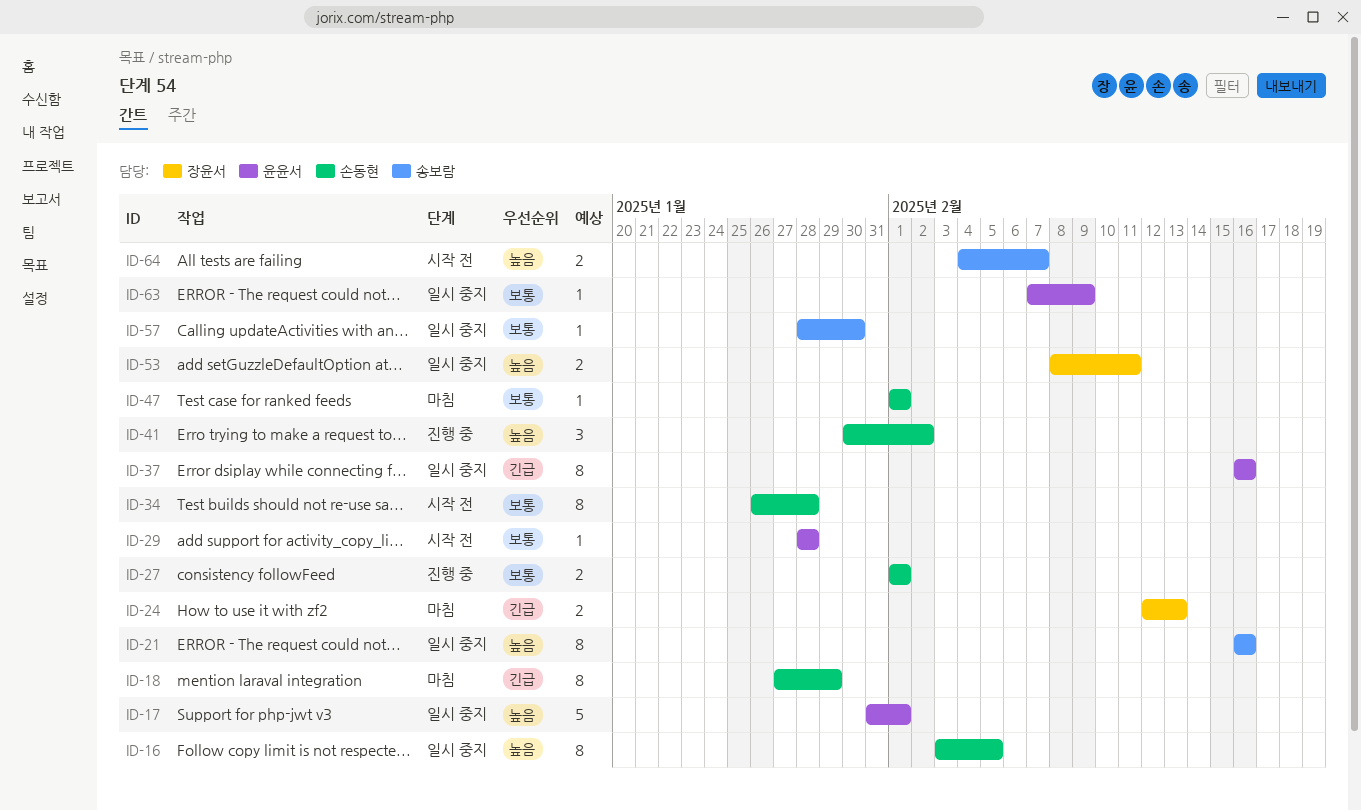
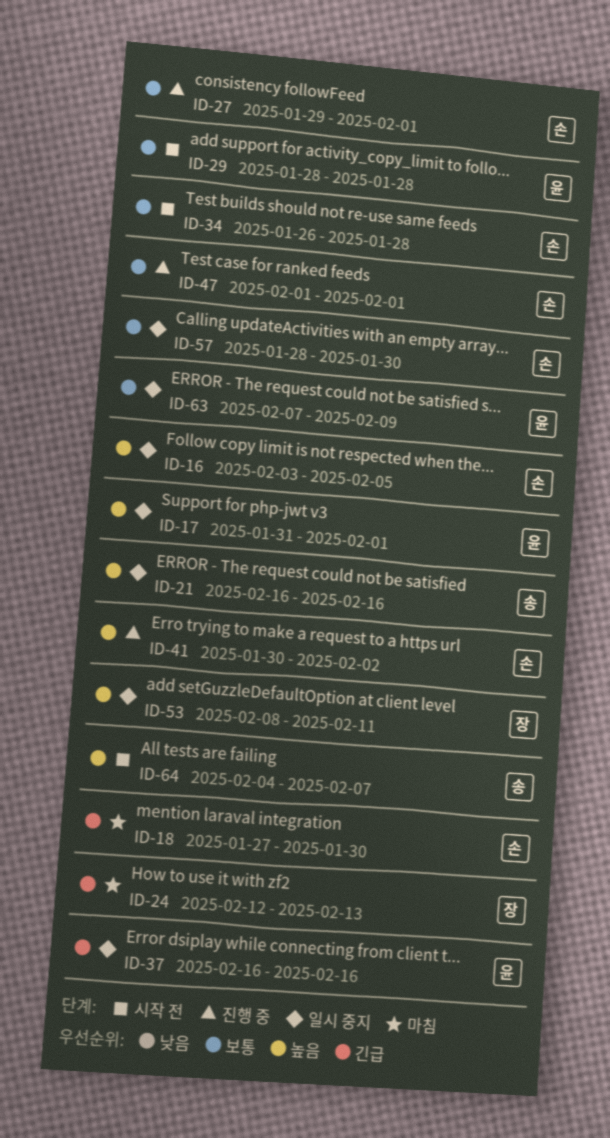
ID-18, due: Jan 29 -> Jan 30
ID-27, start: Feb 1 -> Jan 29
ID-47, status: 마침 -> 진행 중
ID-57, owner: 송보람 -> 손동현

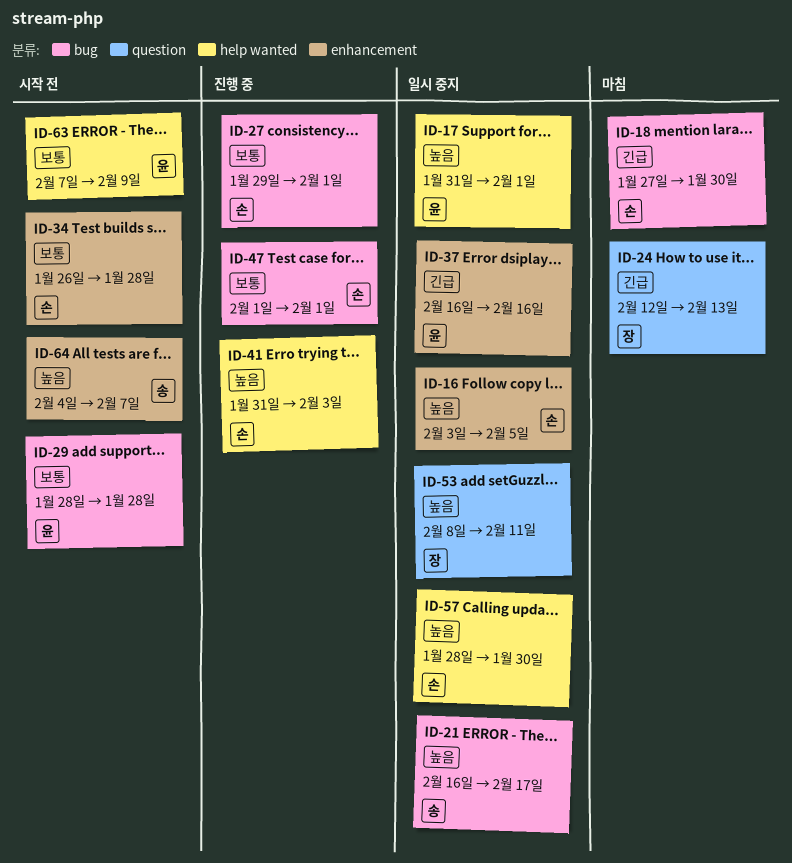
ID-21, due: Feb 16 -> Feb 17
ID-41, start: Jan 30 -> Jan 31
ID-41, due: Feb 2 -> Feb 3
ID-57, priority: 보통 -> 높음
ID-63, status: 일시 중지 -> 시작 전

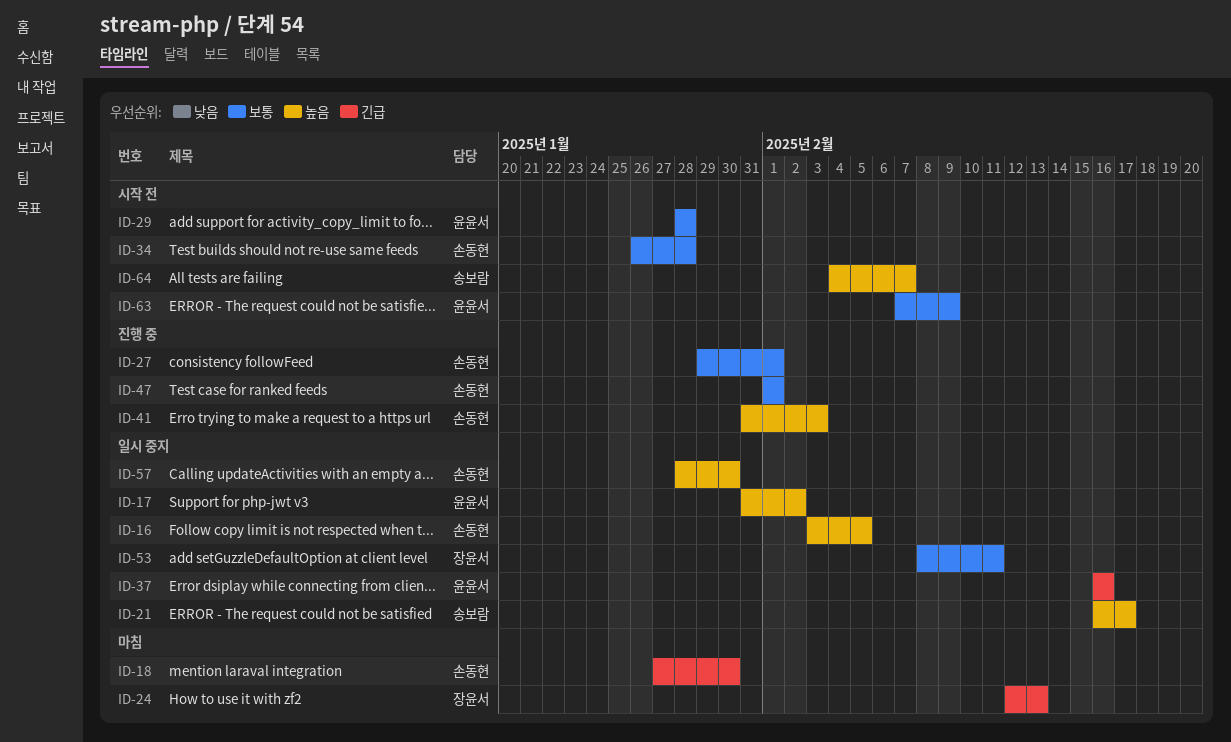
ID-17, due: Feb 1 -> Feb 2
ID-53, priority: 높음 -> 보통

